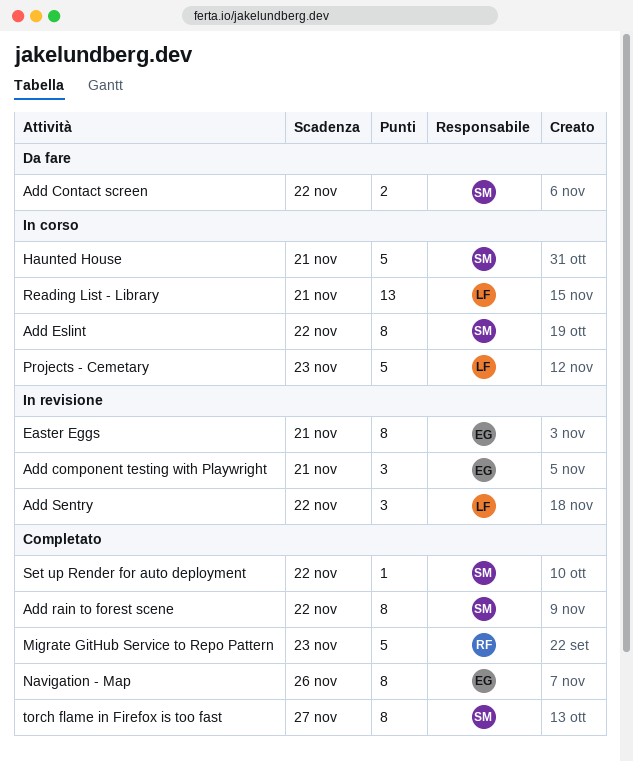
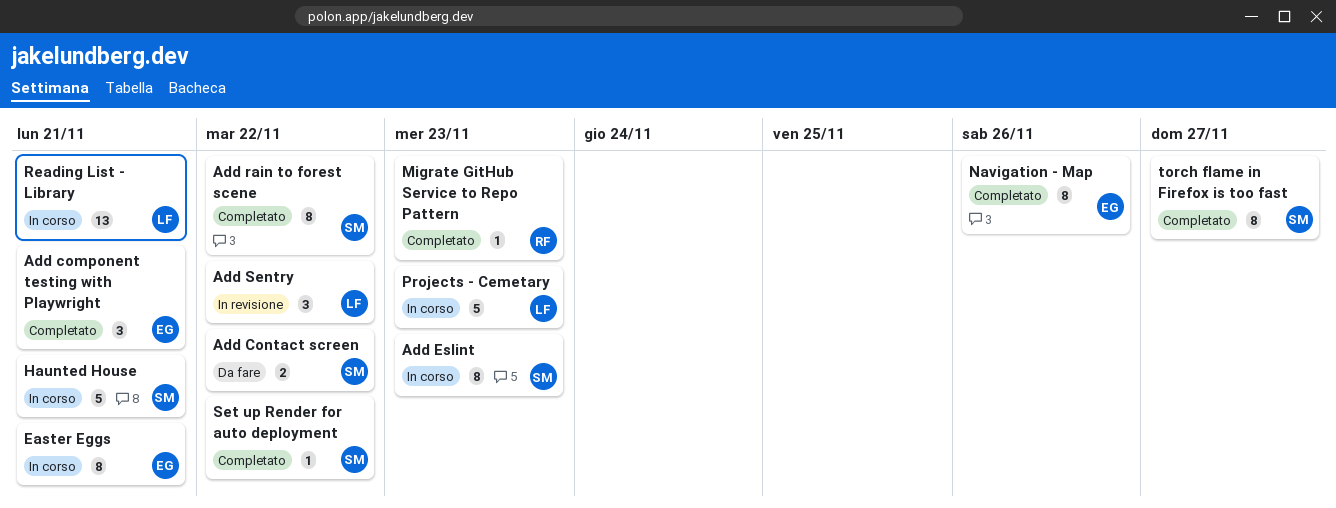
Add component testing with Playwright, status: In revisione -> Completato
Add Eslint, due: Nov 22 -> Nov 23
Easter Eggs, status: In revisione -> In corso
Migrate GitHub Service to Repo Pattern, estimate: 5 -> 1

